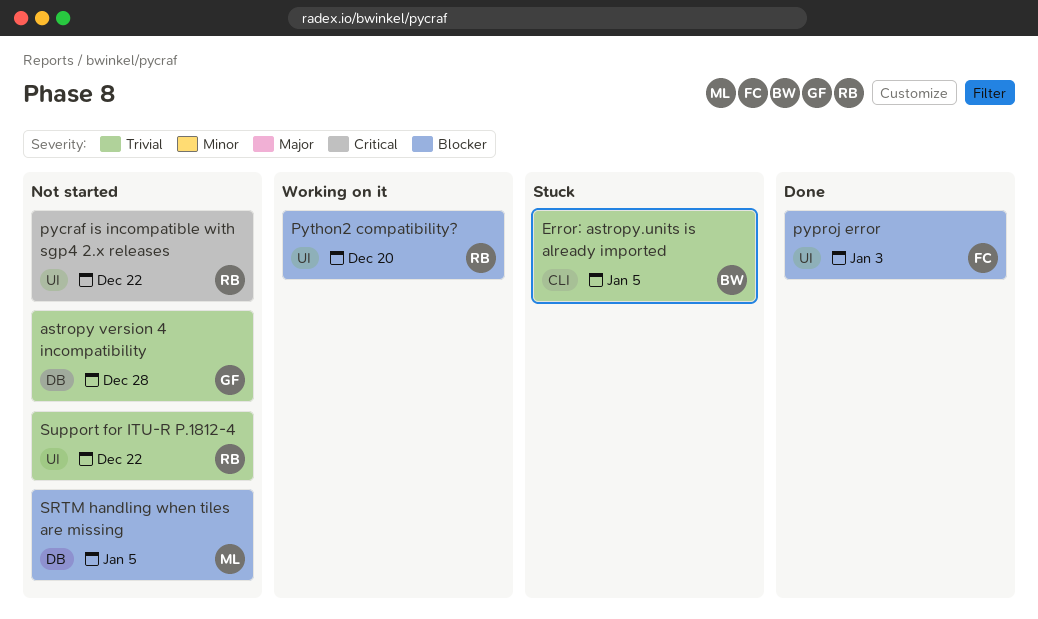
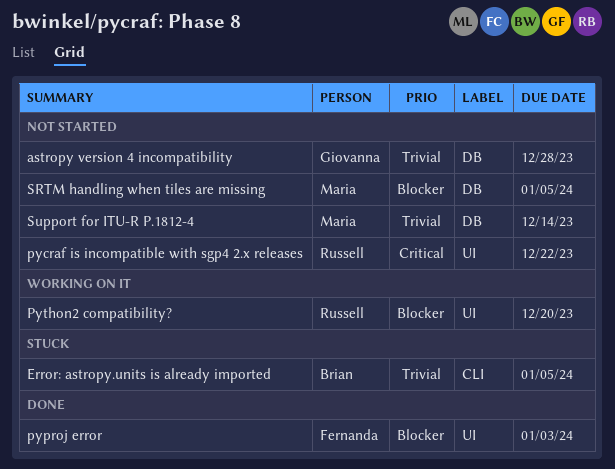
Support for ITU-R P.1812-4, owner: Russell -> Maria
Support for ITU-R P.1812-4, label: UI -> DB
Support for ITU-R P.1812-4, due: Dec 22 -> Dec 14

